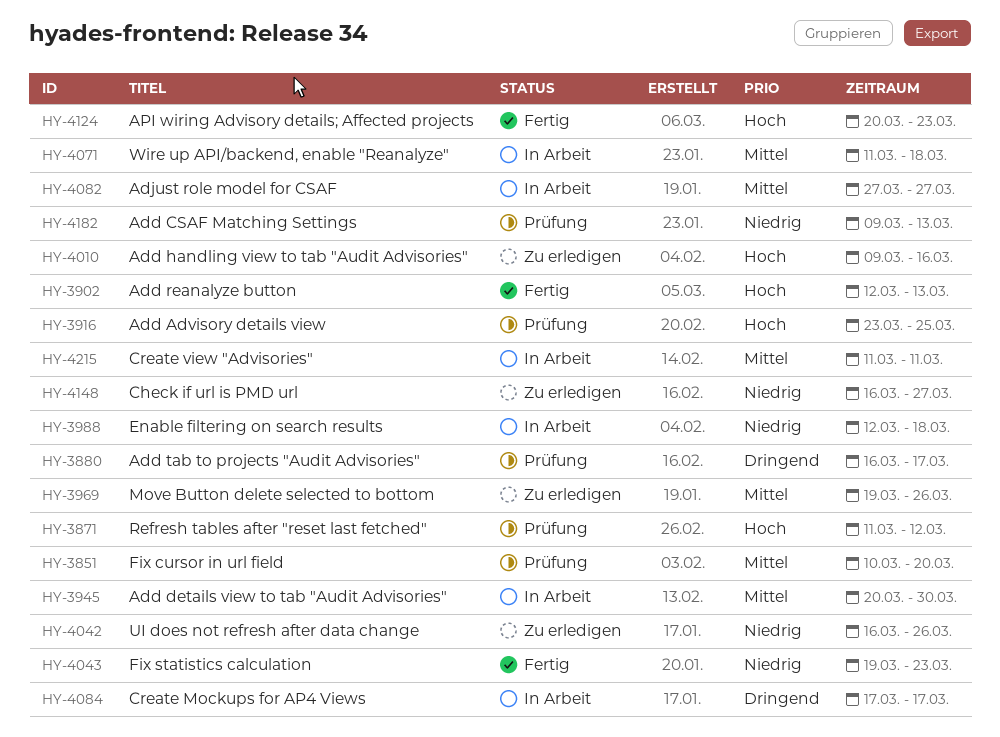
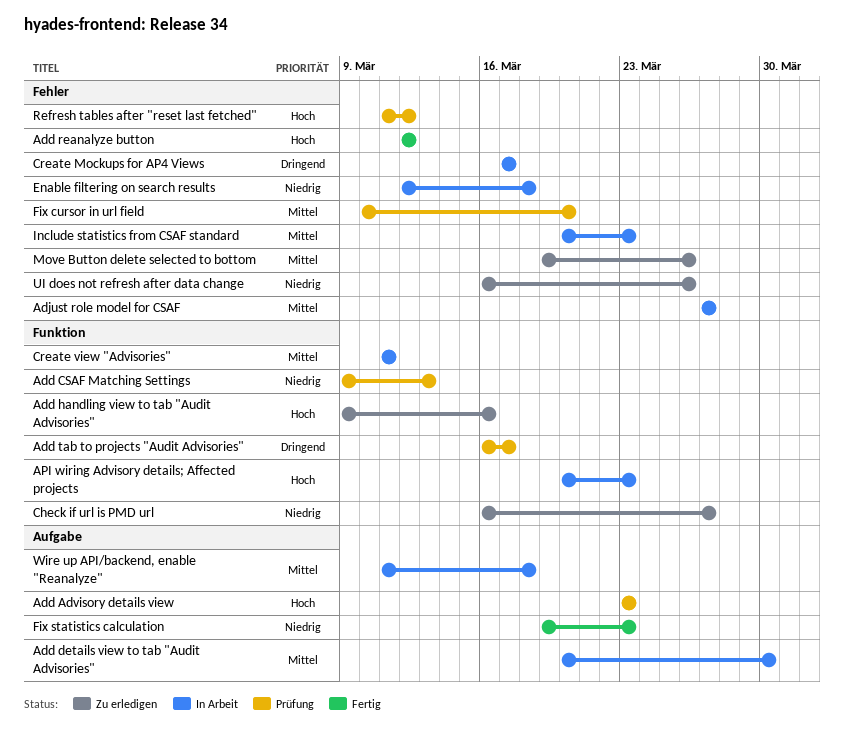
Add Advisory details view, due: Mar 25 -> Mar 23
Add reanalyze button, due: Mar 13 -> Mar 12
API wiring Advisory details; Affected projects, status: Fertig -> In Arbeit
Include statistics from CSAF standard: none -> present

